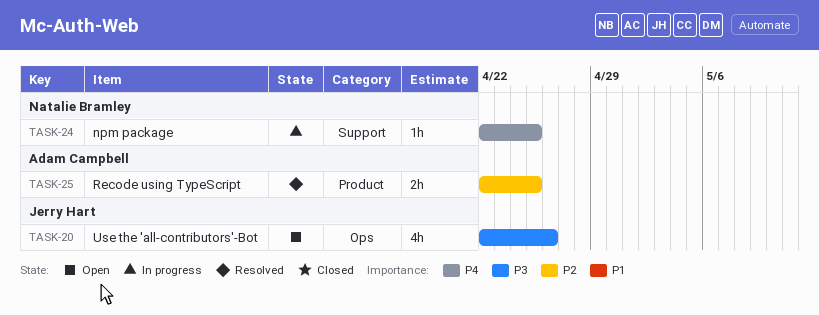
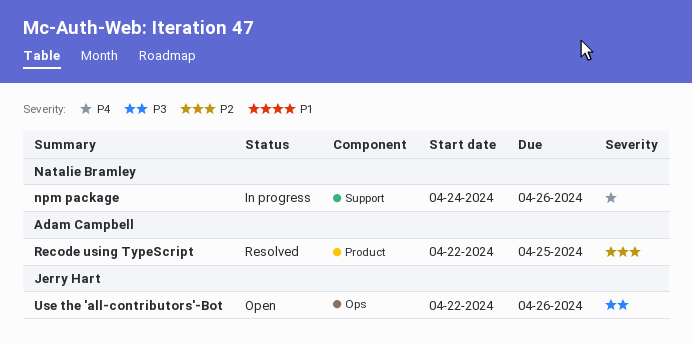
npm package, start: Apr 22 -> Apr 24
npm package, due: Apr 25 -> Apr 26

